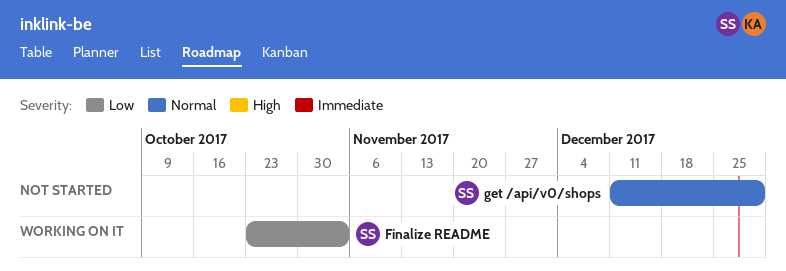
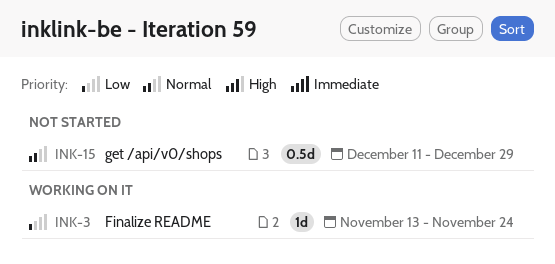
Finalize README, start: Oct 23 -> Nov 13
Finalize README, due: Nov 3 -> Nov 24

